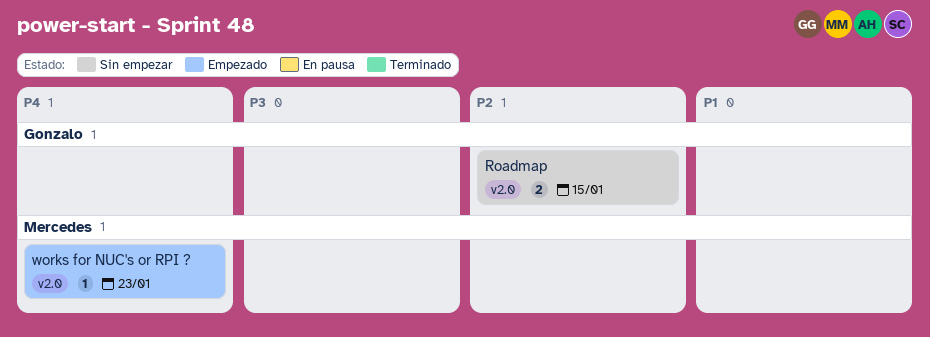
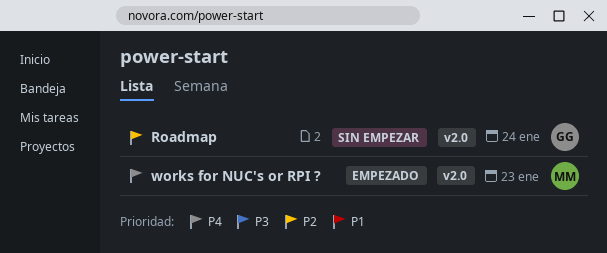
Roadmap, due: Jan 15 -> Jan 24

